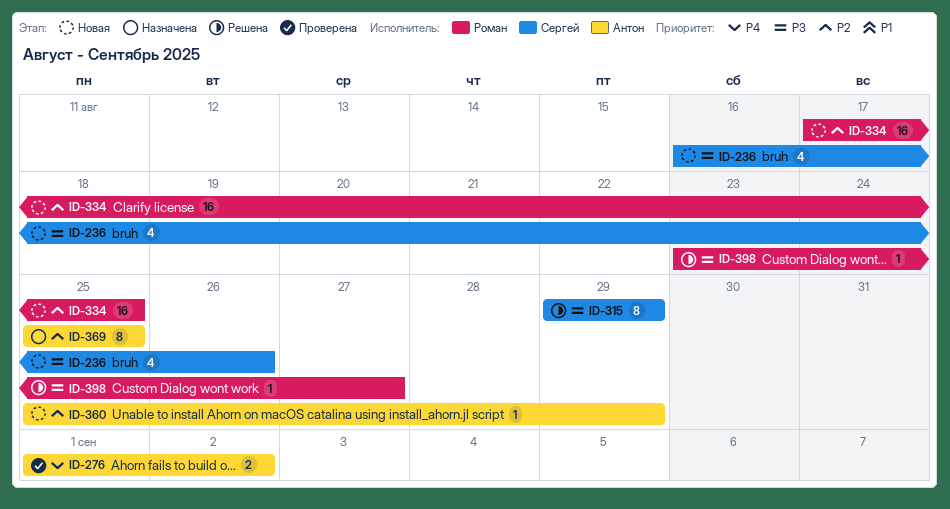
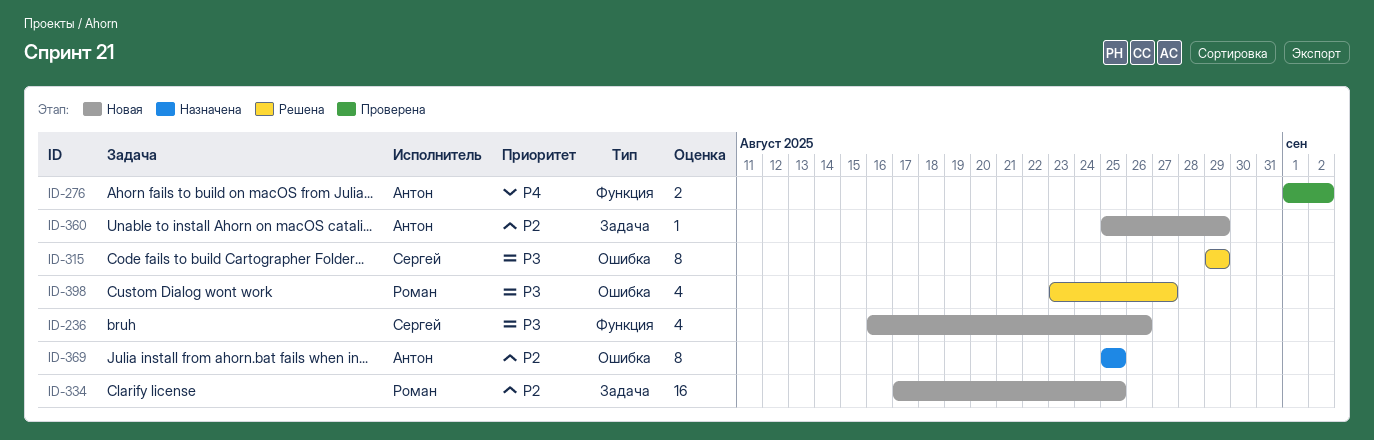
ID-398, estimate: 1 -> 4

